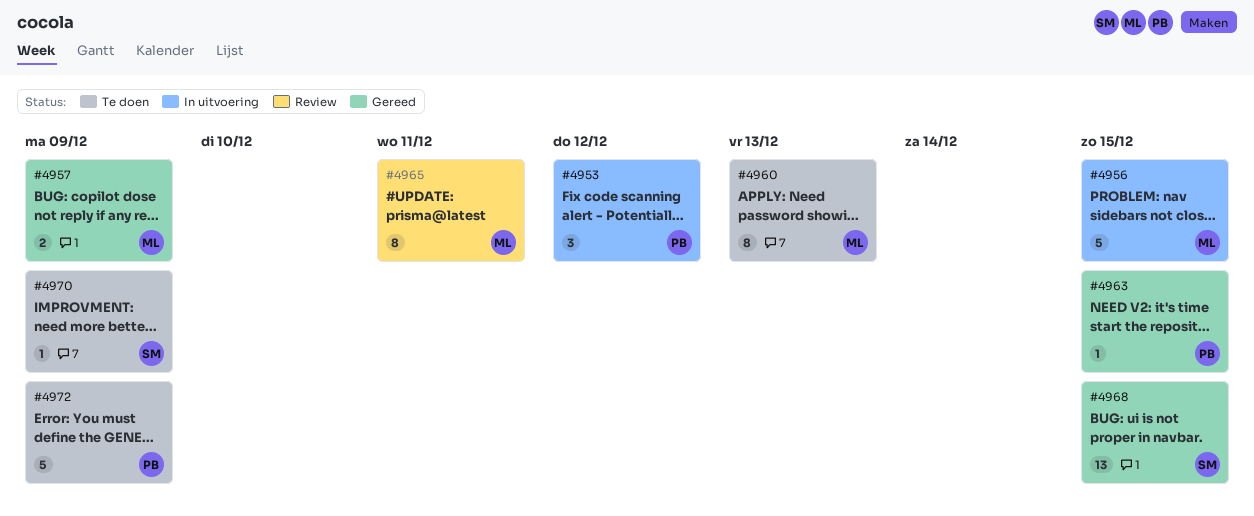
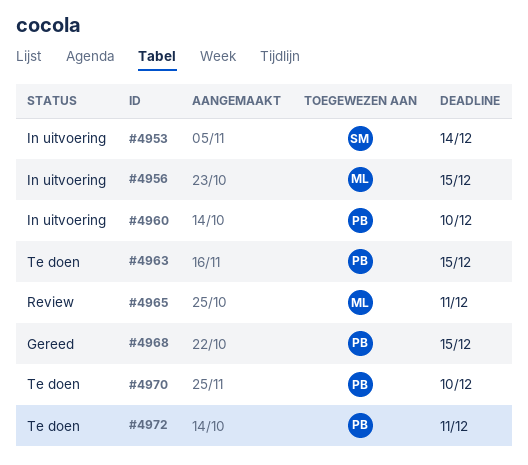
#4953, owner: PB -> SM
#4953, due: Dec 12 -> Dec 14
#4957: present -> none
#4960, status: Te doen -> In uitvoering
#4960, owner: ML -> PB
#4960, due: Dec 13 -> Dec 10
#4963, status: Gereed -> Te doen
#4968, owner: SM -> PB
#4970, owner: SM -> PB
#4970, due: Dec 9 -> Dec 10
#4972, due: Dec 9 -> Dec 11

